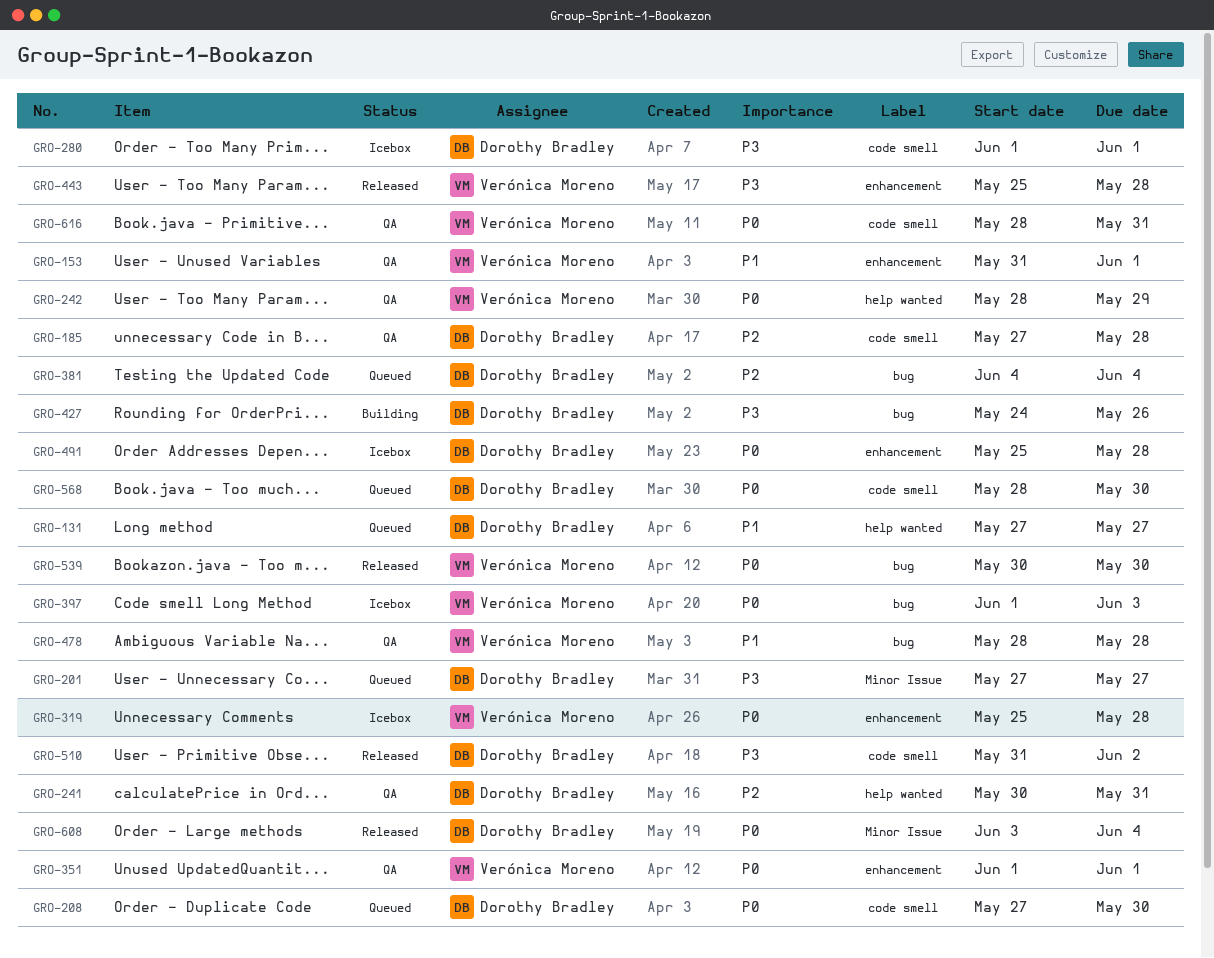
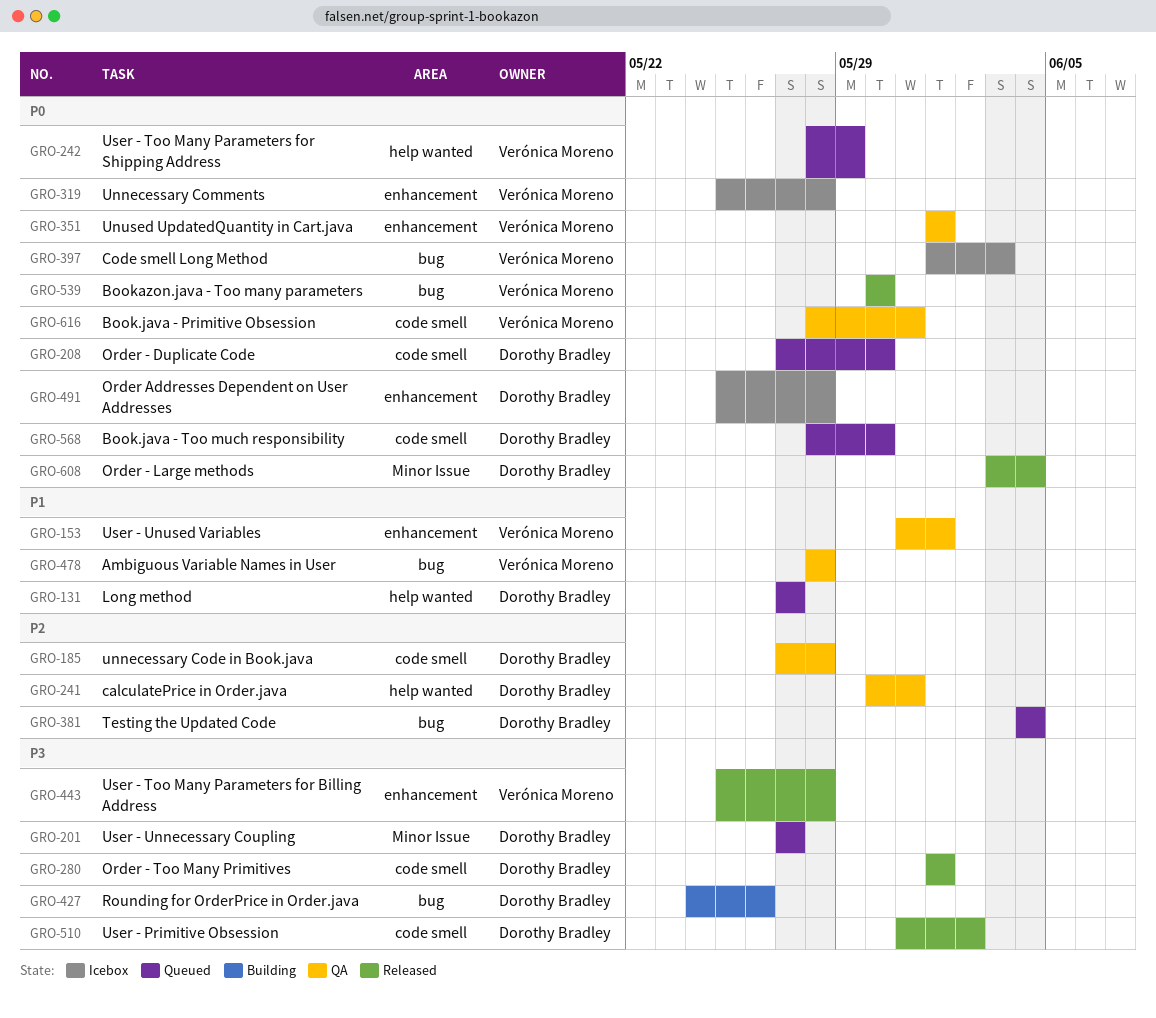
GRO-242, status: QA -> Queued
GRO-280, status: Icebox -> Released

